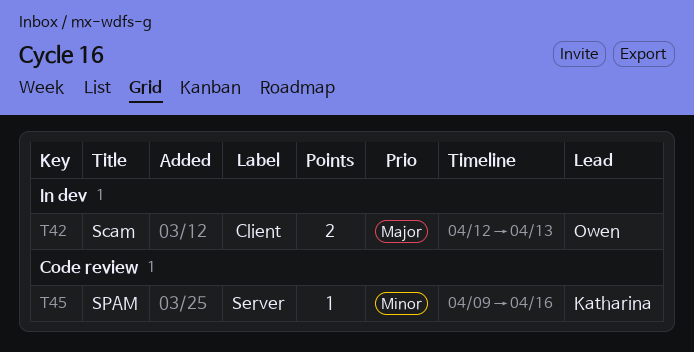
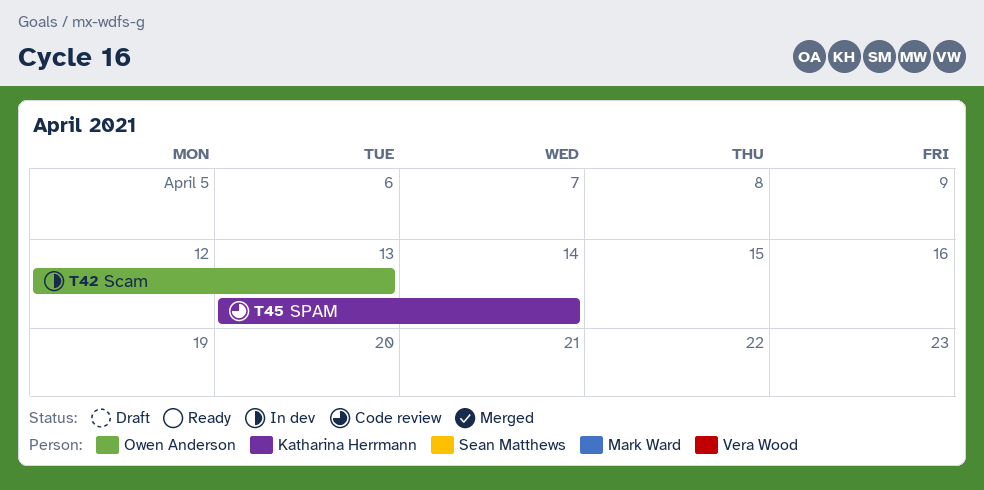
T45, start: Apr 9 -> Apr 13
T45, due: Apr 16 -> Apr 14

